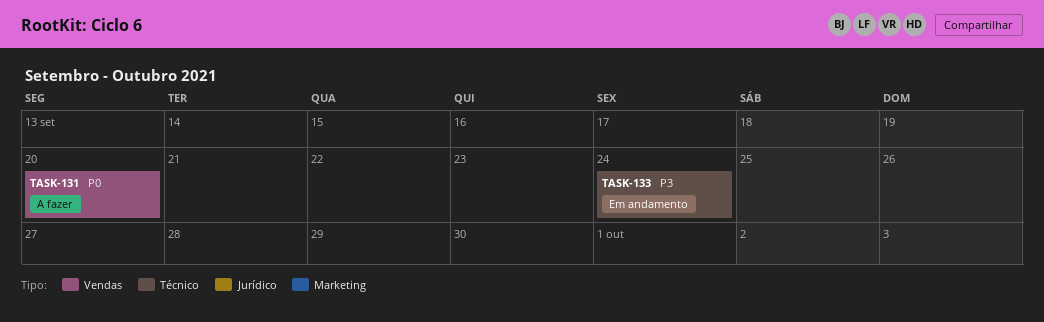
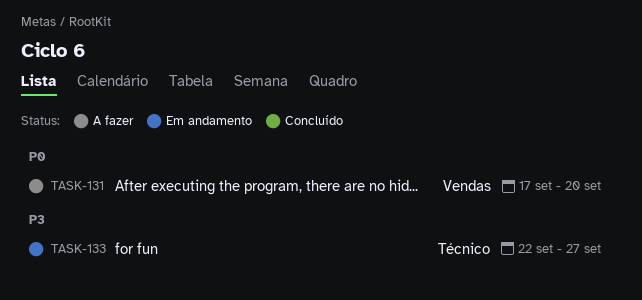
TASK-133, due: Sep 24 -> Sep 27

